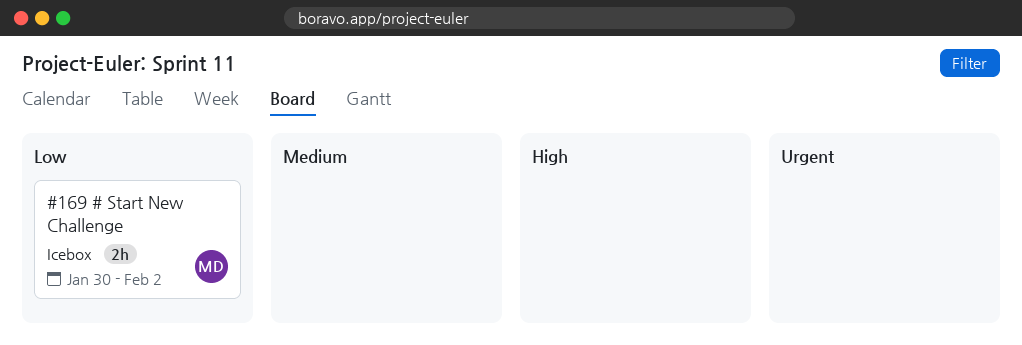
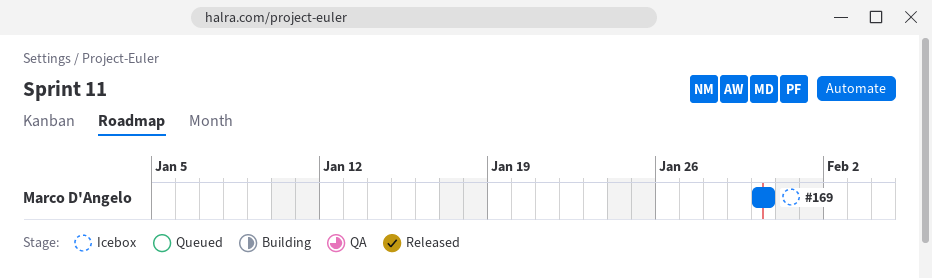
#169, due: Feb 2 -> Jan 30

